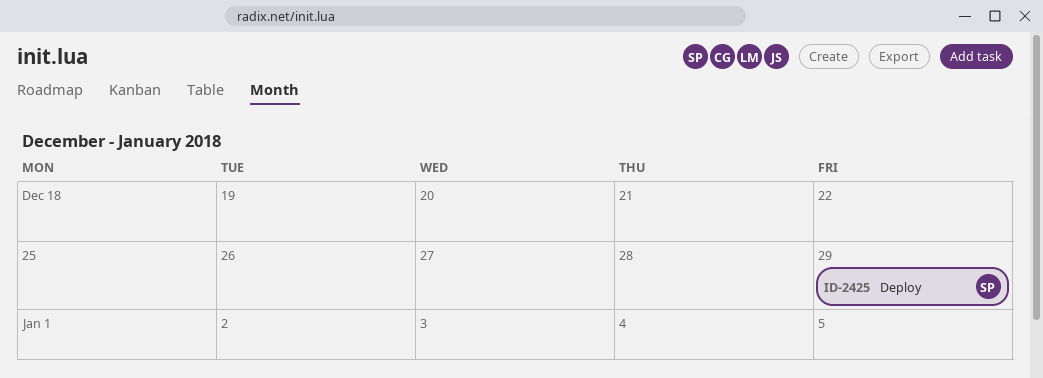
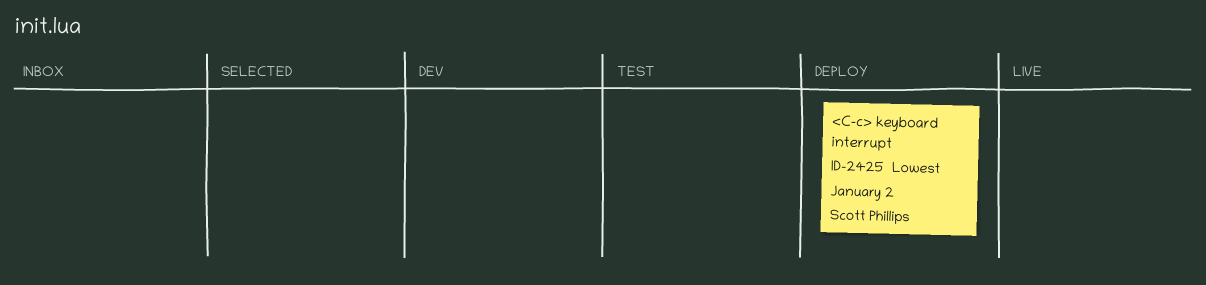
ID-2425, due: Dec 29 -> Jan 2

